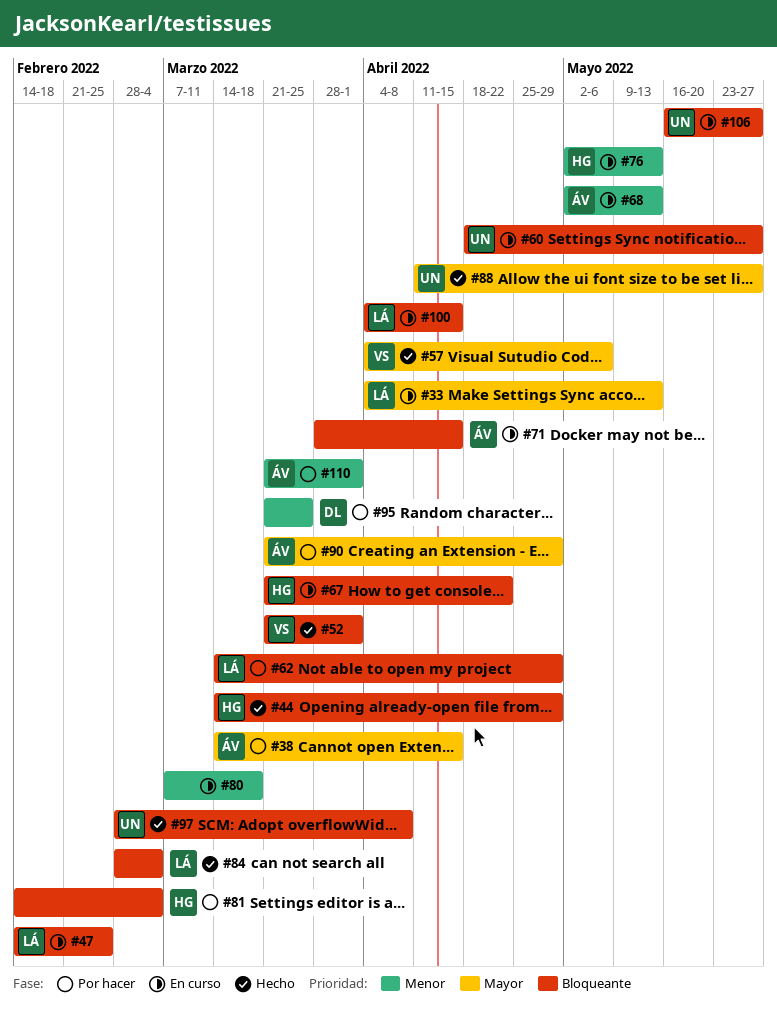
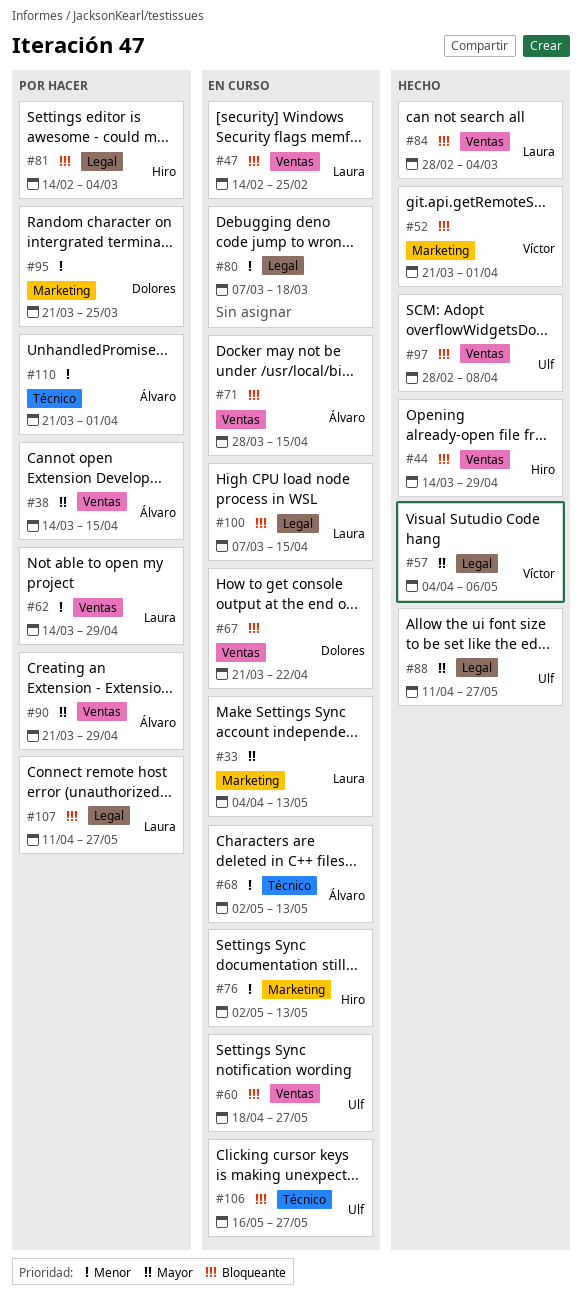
#62, priority: Bloqueante -> Menor
#67, owner: Hiro -> Dolores
#100, start: Apr 4 -> Mar 7
#107: none -> present

